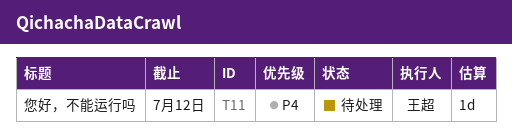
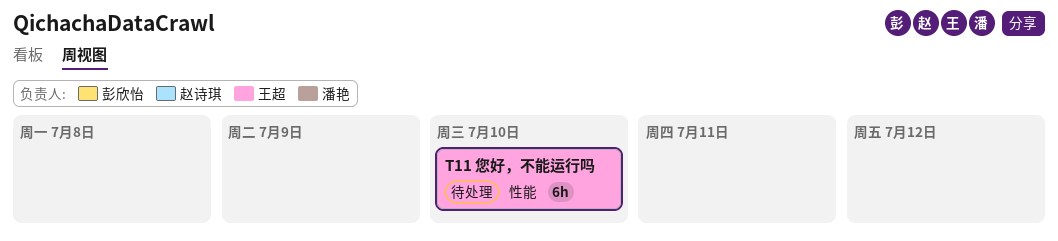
T11, estimate: 1d -> 6h
T11, due: Jul 12 -> Jul 10

